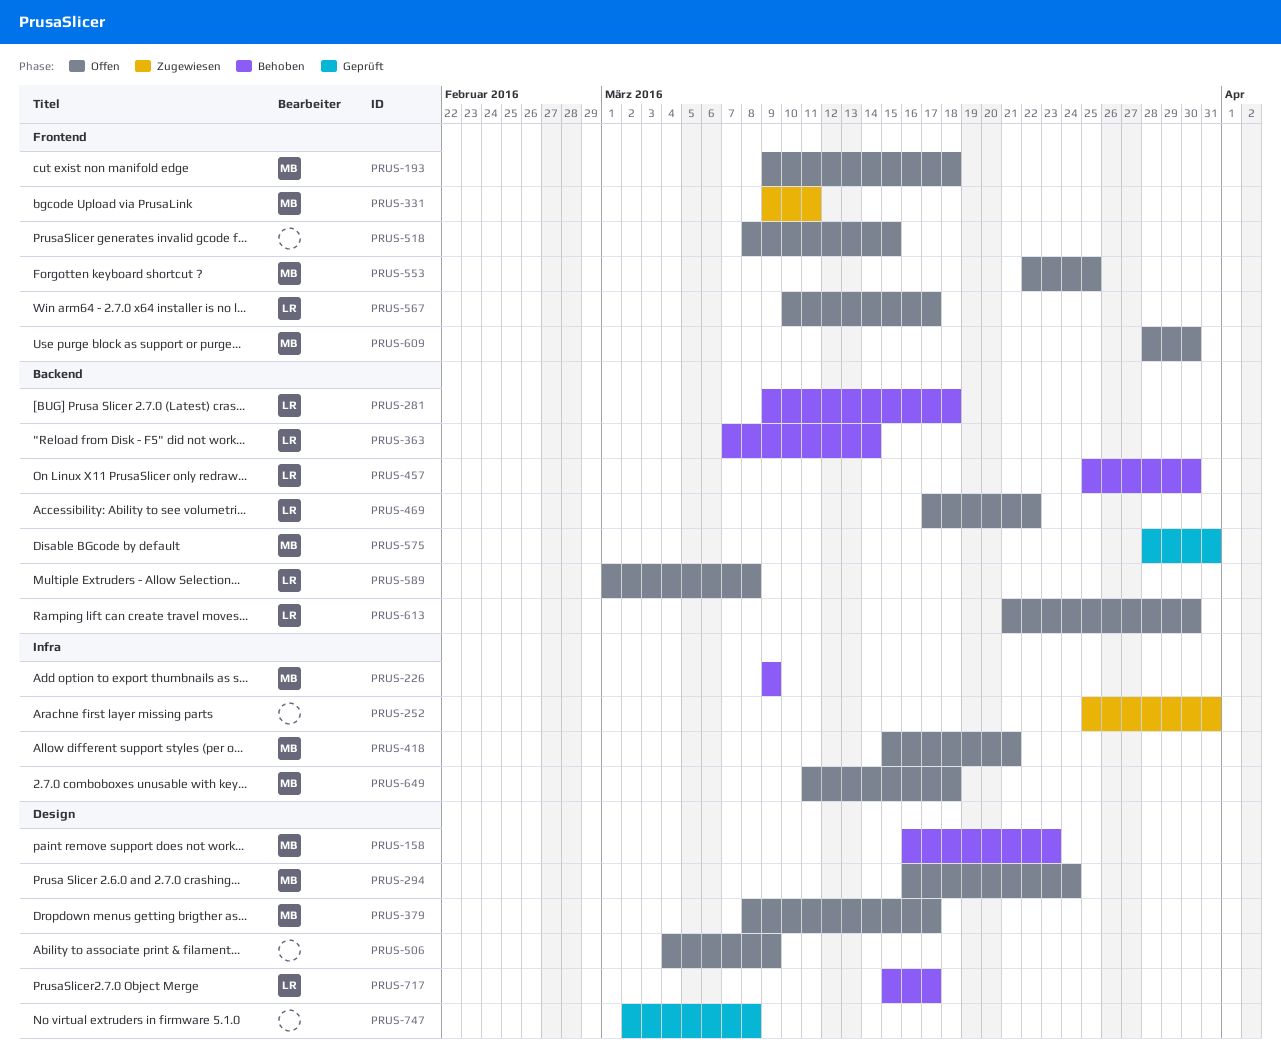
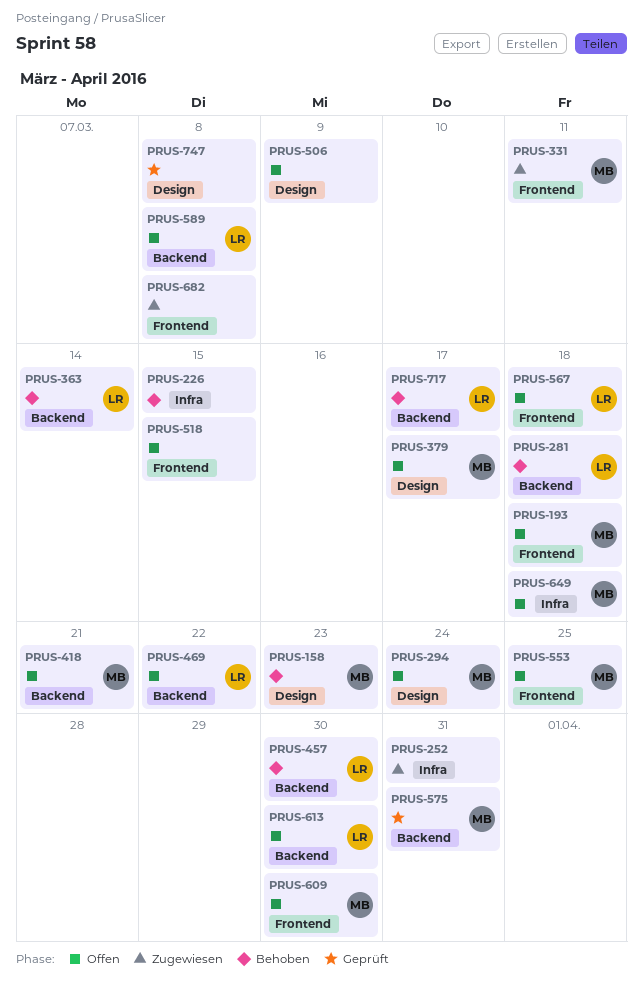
PRUS-226, owner: MB -> none
PRUS-226, due: Mar 9 -> Mar 15
PRUS-418, label: Infra -> Backend
PRUS-567, due: Mar 17 -> Mar 18
PRUS-682: none -> present
PRUS-717, label: Design -> Backend

